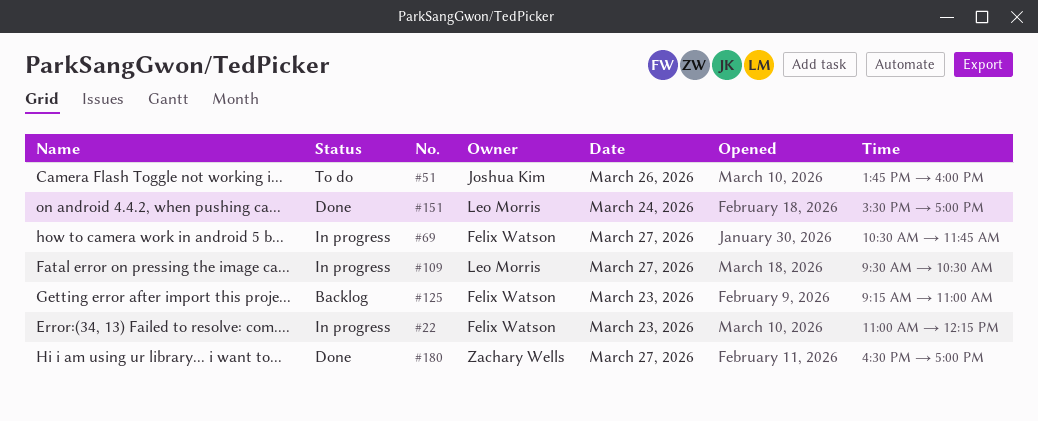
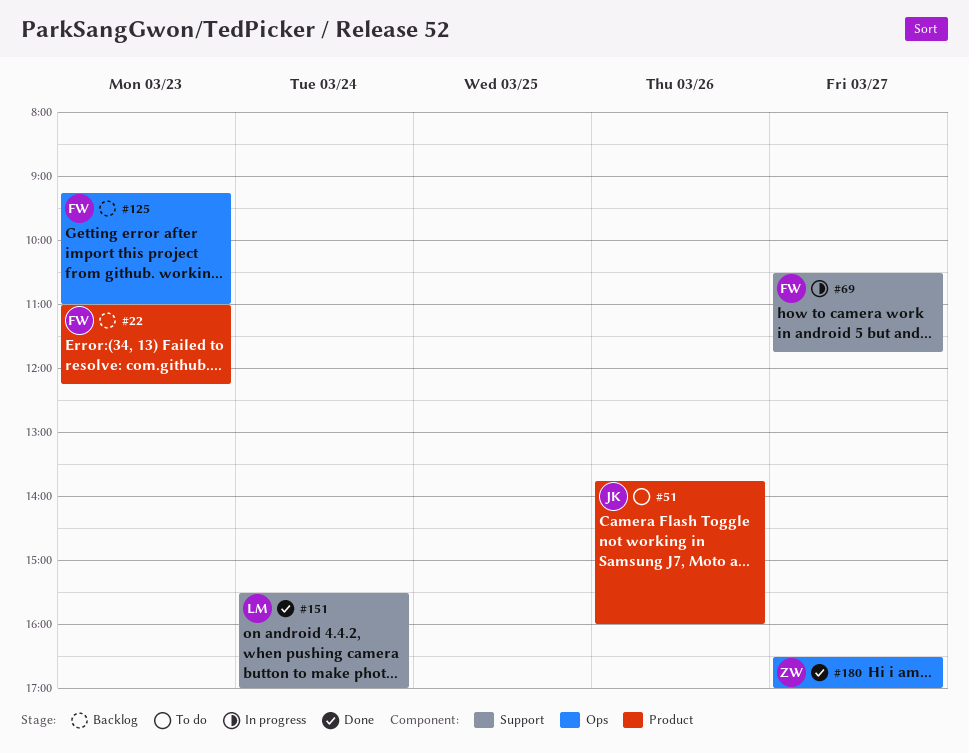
#22, status: In progress -> Backlog
#109: present -> none

